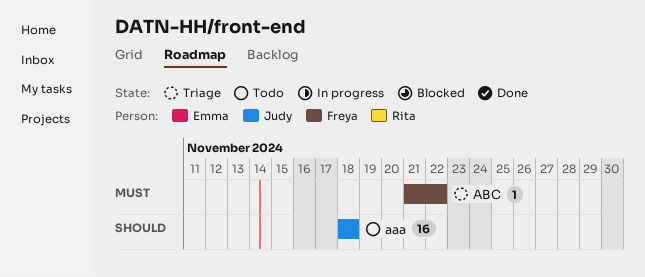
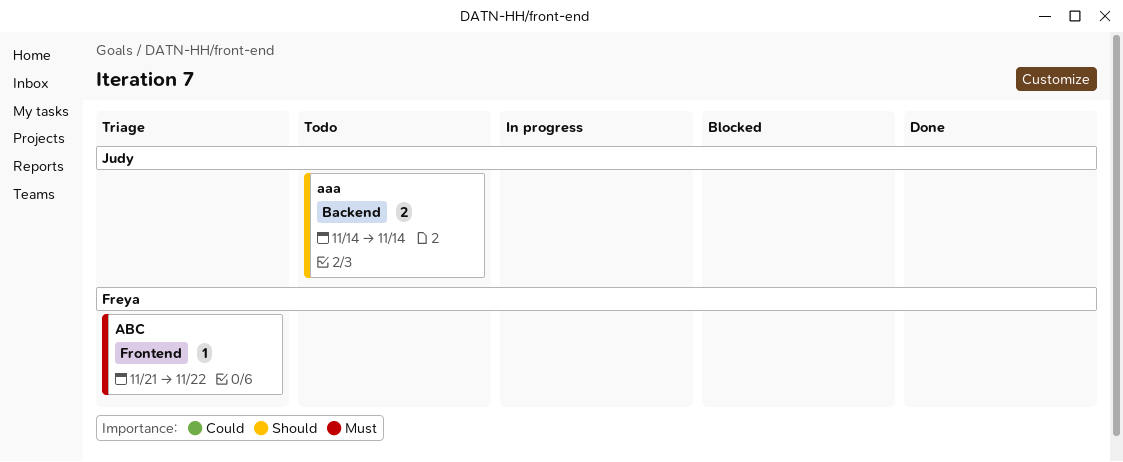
aaa, estimate: 16 -> 2
aaa, start: Nov 18 -> Nov 14
aaa, due: Nov 18 -> Nov 14

